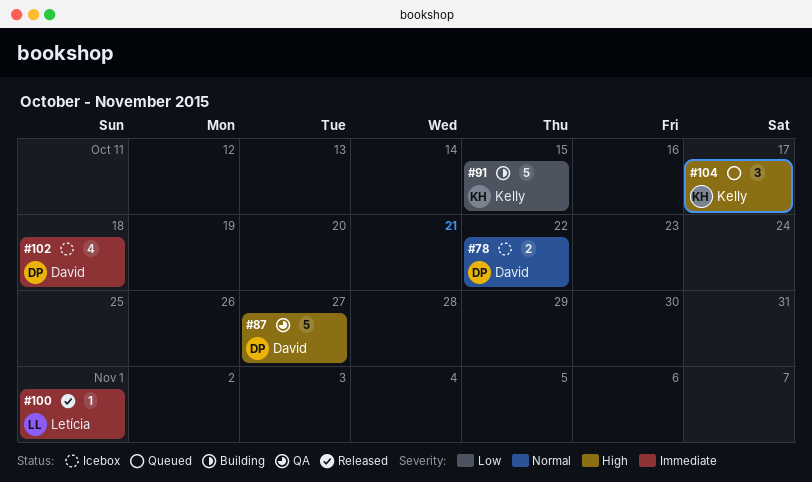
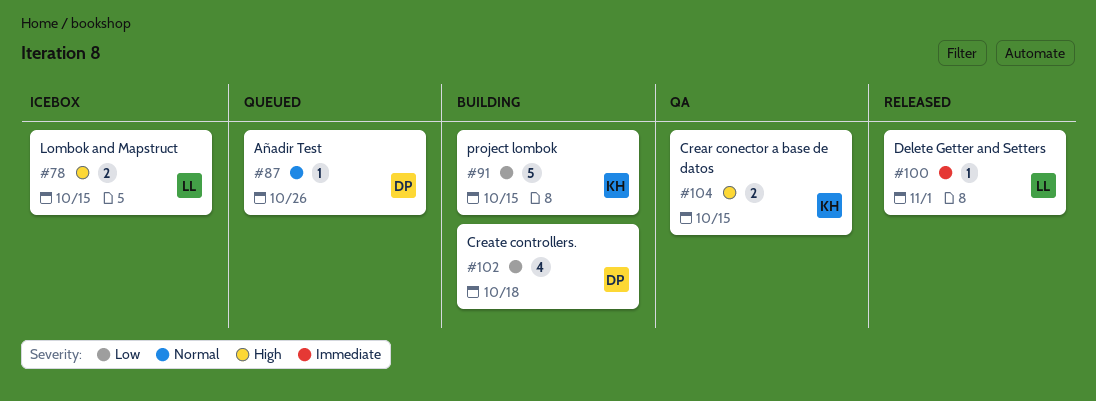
#78, owner: David -> Letícia
#78, priority: Normal -> High
#78, due: Oct 22 -> Oct 15
#87, status: QA -> Queued
#87, priority: High -> Normal
#87, estimate: 5 -> 1
#87, due: Oct 27 -> Oct 26
#102, status: Icebox -> Building
#102, priority: Immediate -> Low
#104, status: Queued -> QA
#104, estimate: 3 -> 2
#104, due: Oct 17 -> Oct 15

